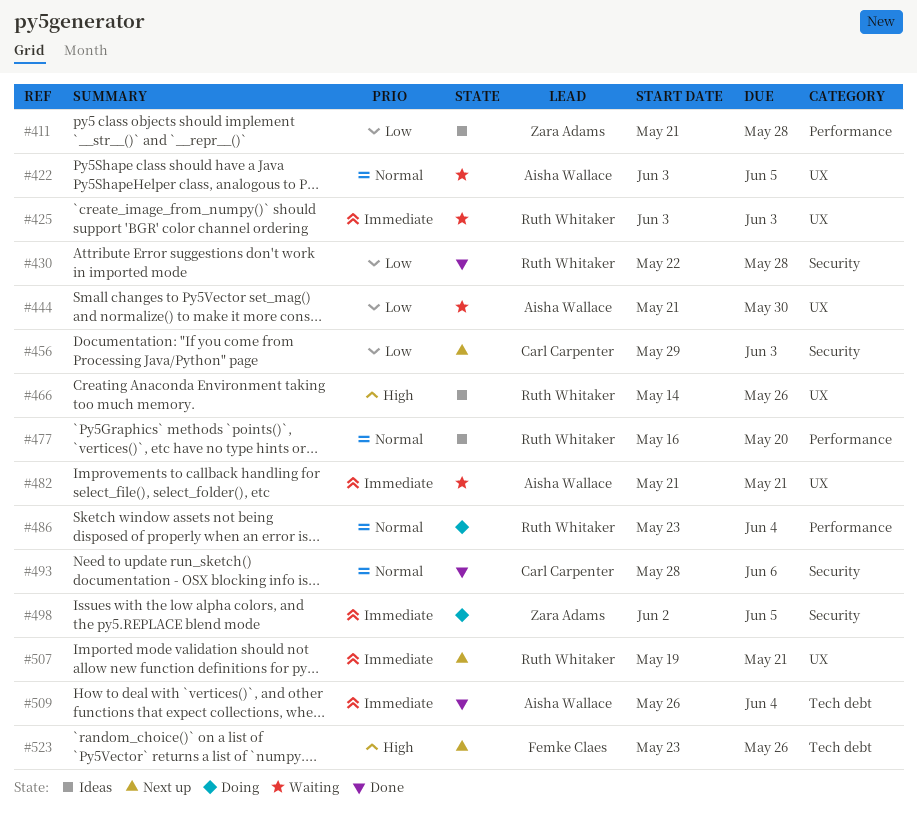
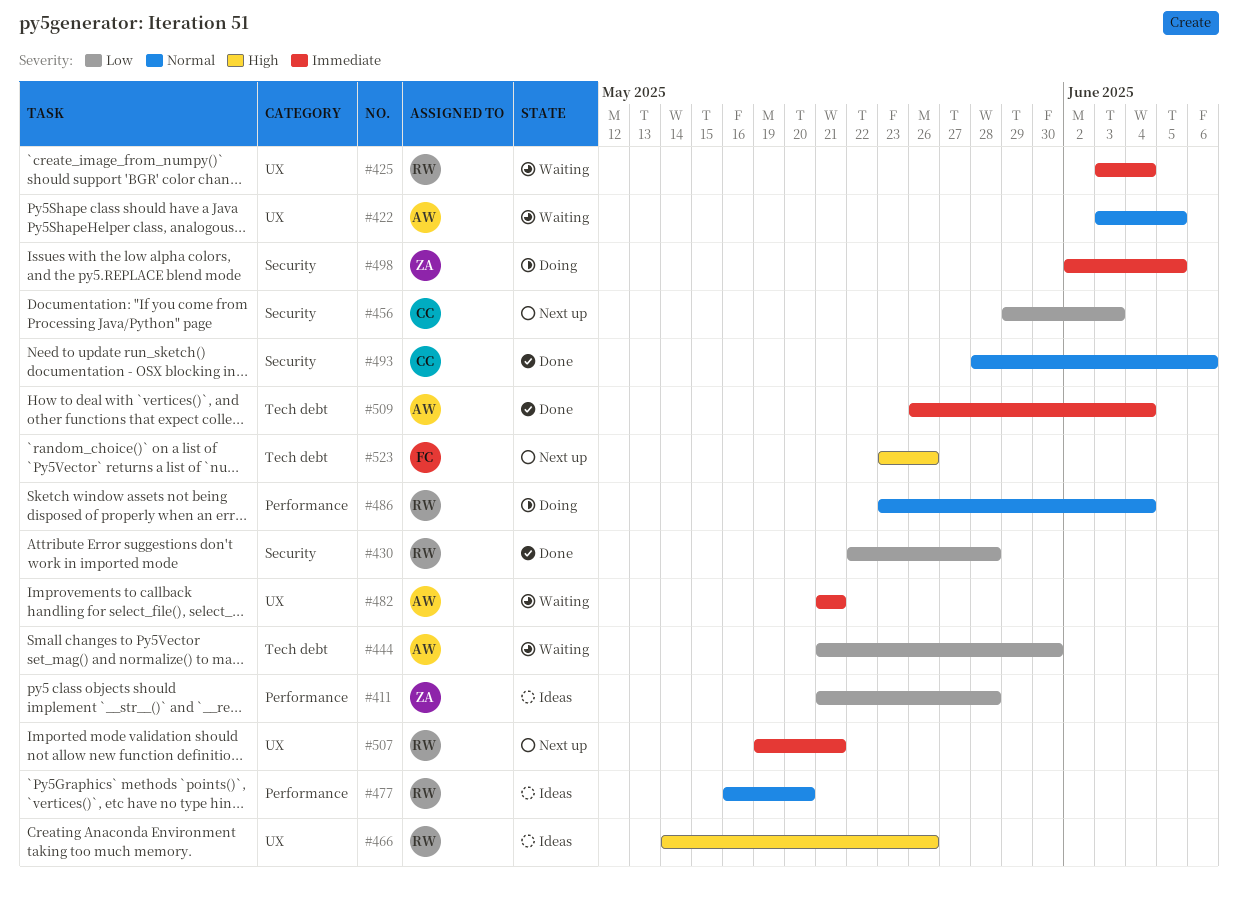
#425, due: Jun 3 -> Jun 4
#444, label: UX -> Tech debt

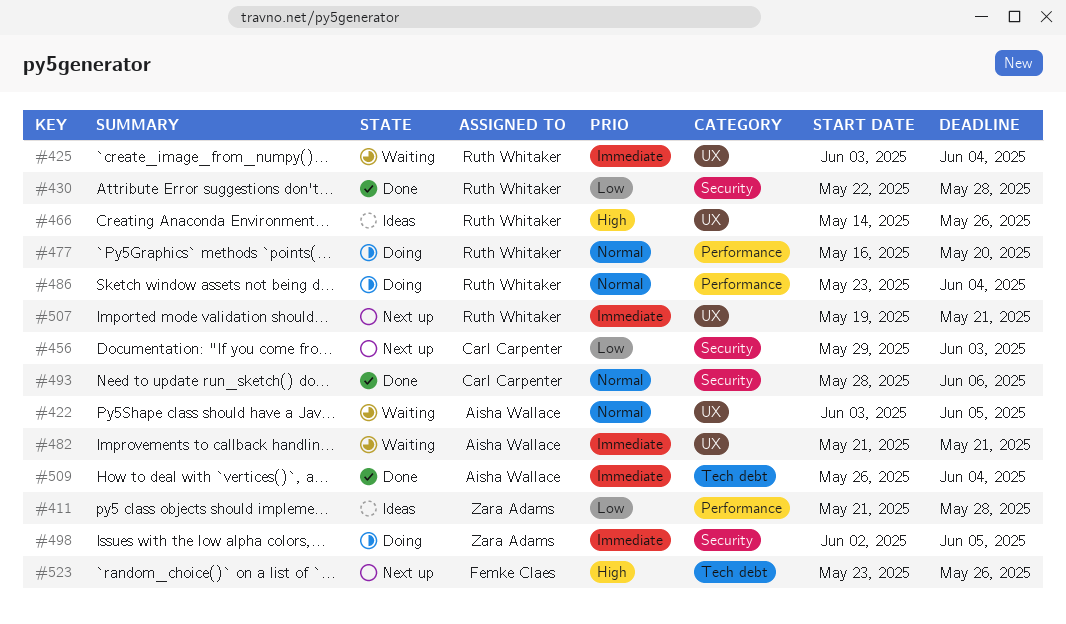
#444: present -> none
#477, status: Ideas -> Doing

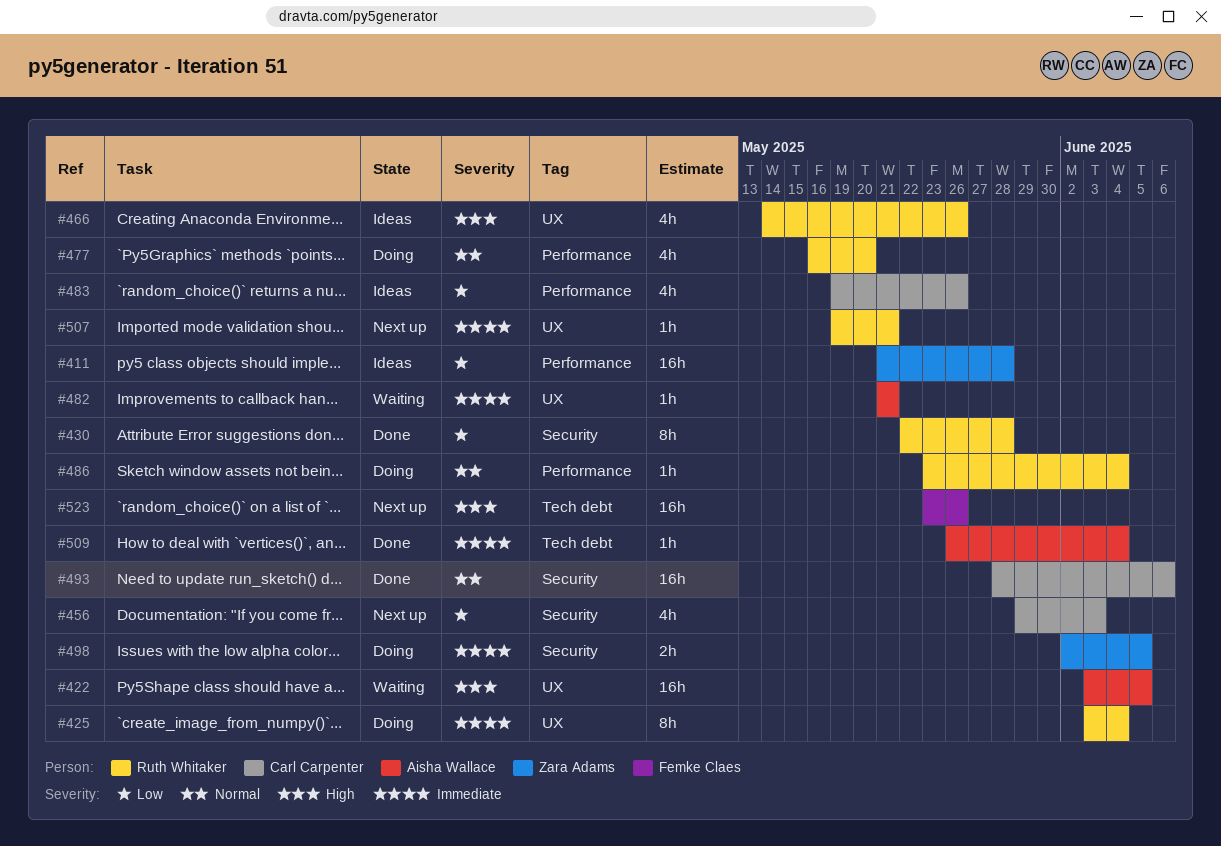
#422, priority: Normal -> High
#425, status: Waiting -> Doing
#483: none -> present

